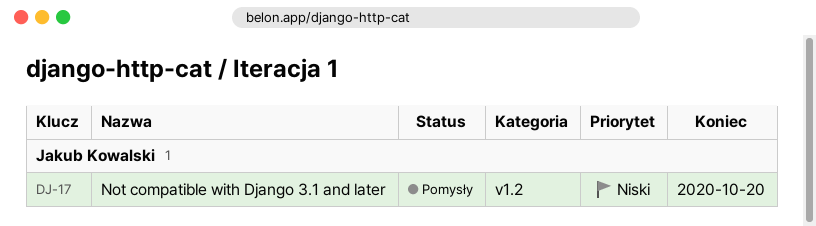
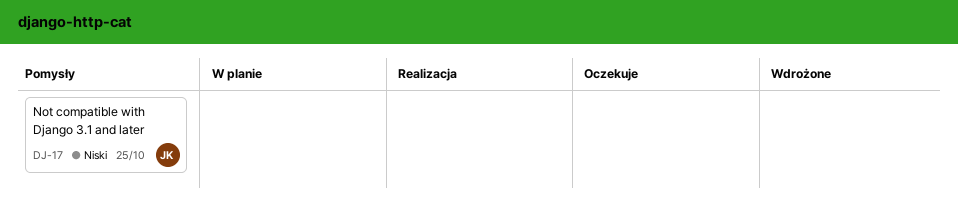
DJ-17, due: Oct 20 -> Oct 25

